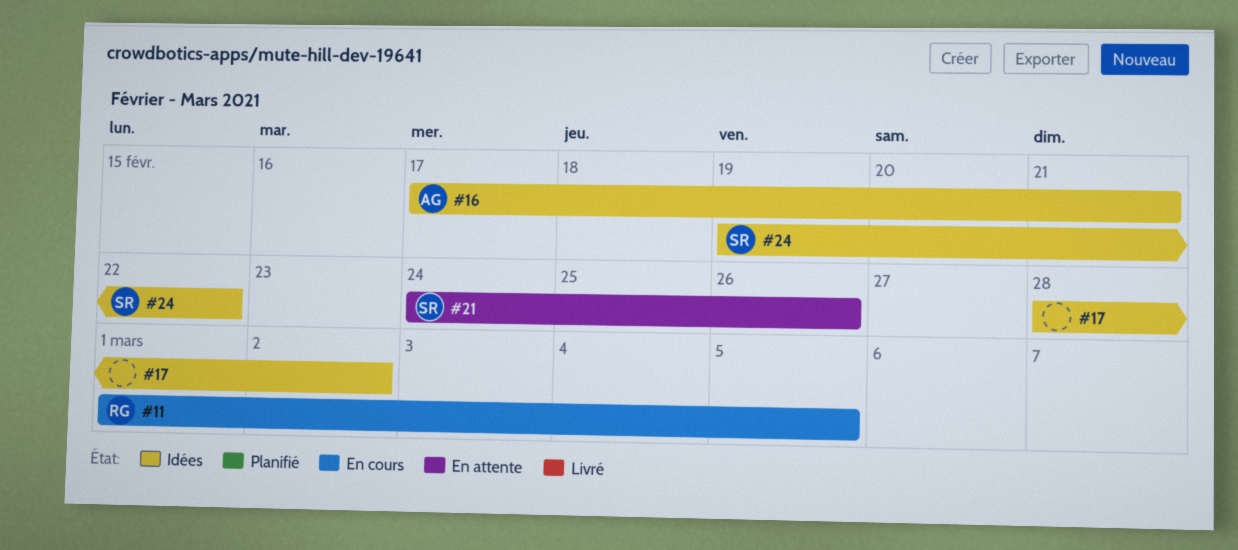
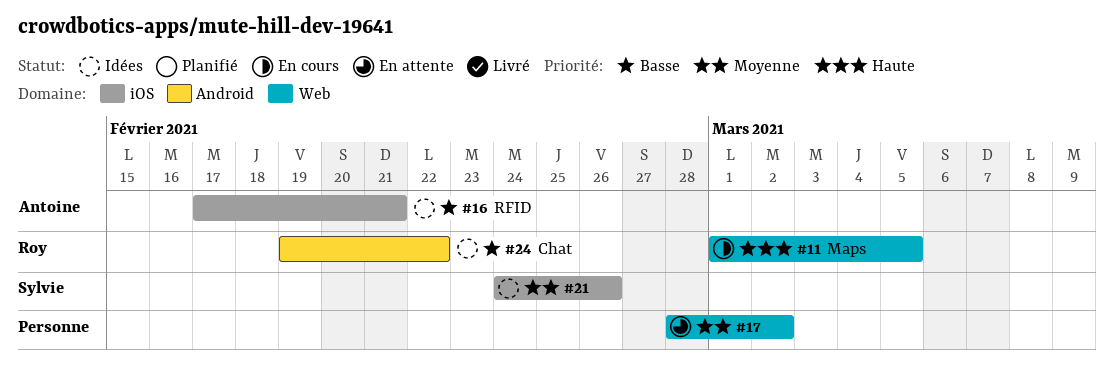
#17, status: Idées -> En attente
#21, status: En attente -> Idées
#24, owner: Sylvie -> Roy

